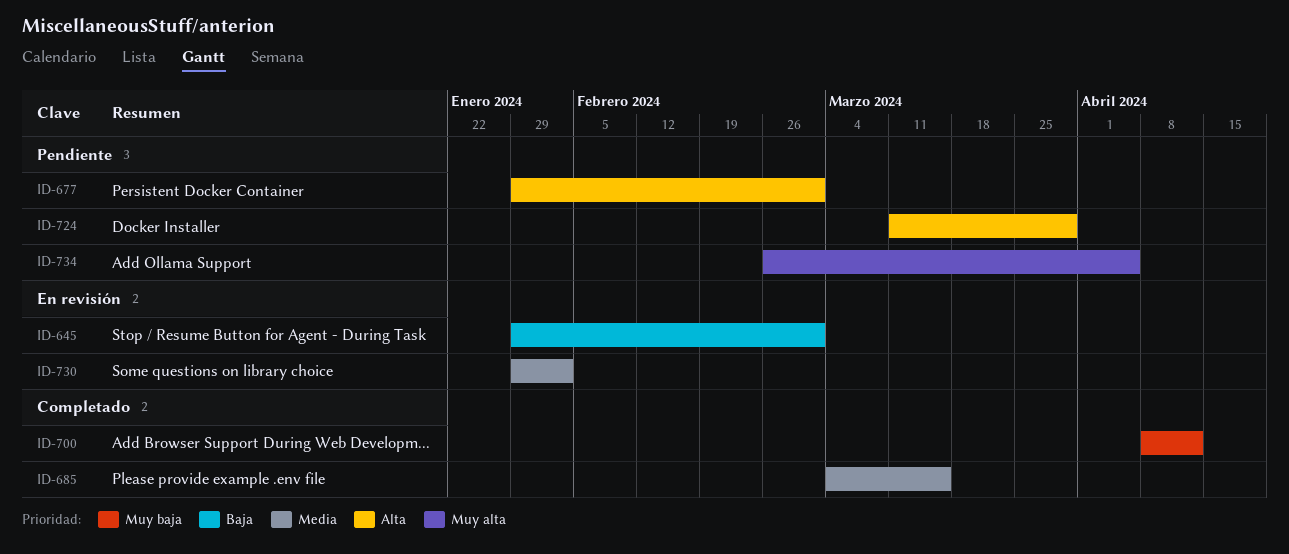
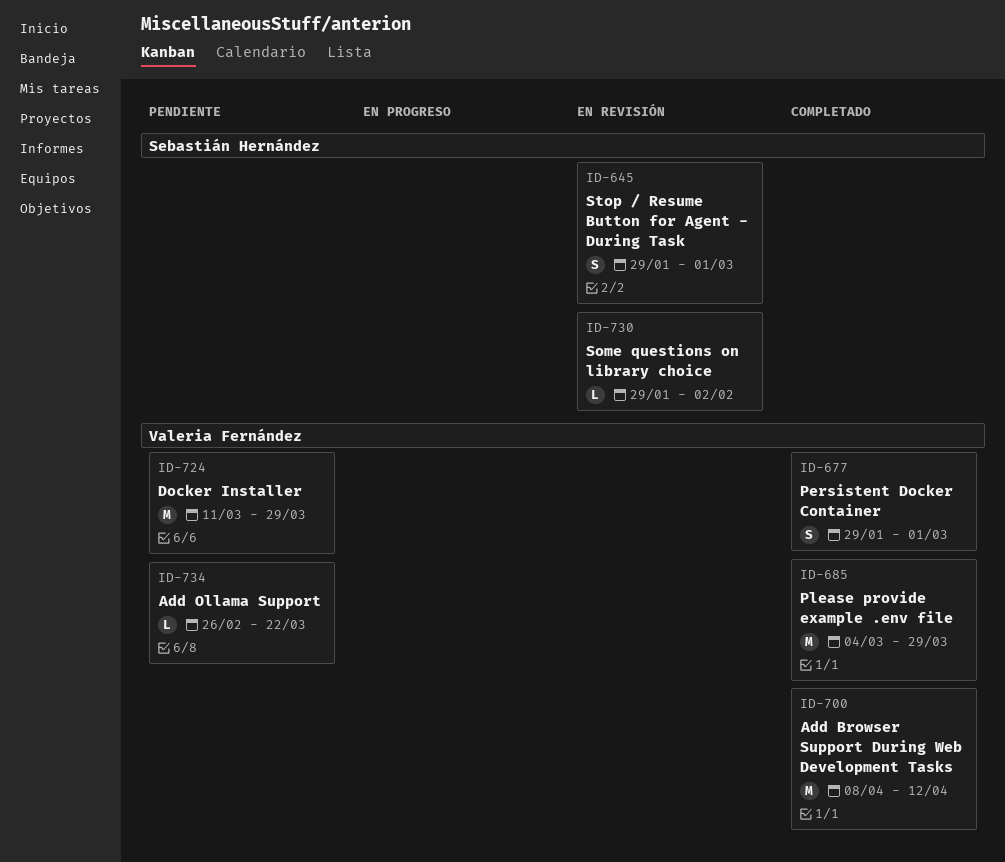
ID-677, status: Pendiente -> Completado
ID-685, due: Mar 15 -> Mar 29
ID-734, due: Apr 5 -> Mar 22

